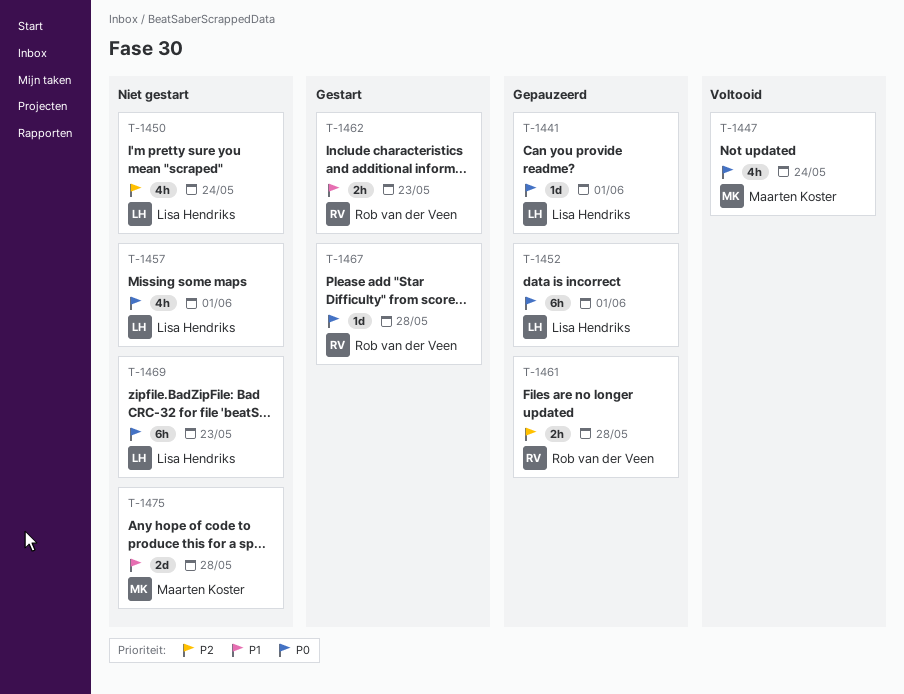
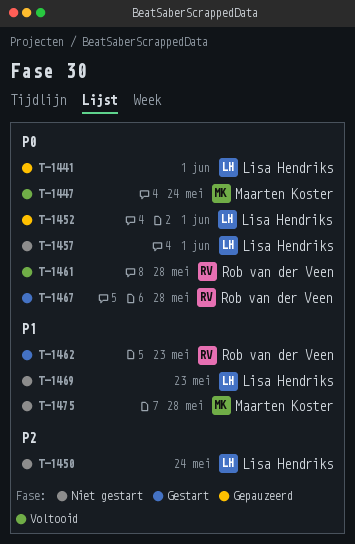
T-1461, status: Gepauzeerd -> Voltooid
T-1461, priority: P2 -> P0
T-1469, priority: P0 -> P1

